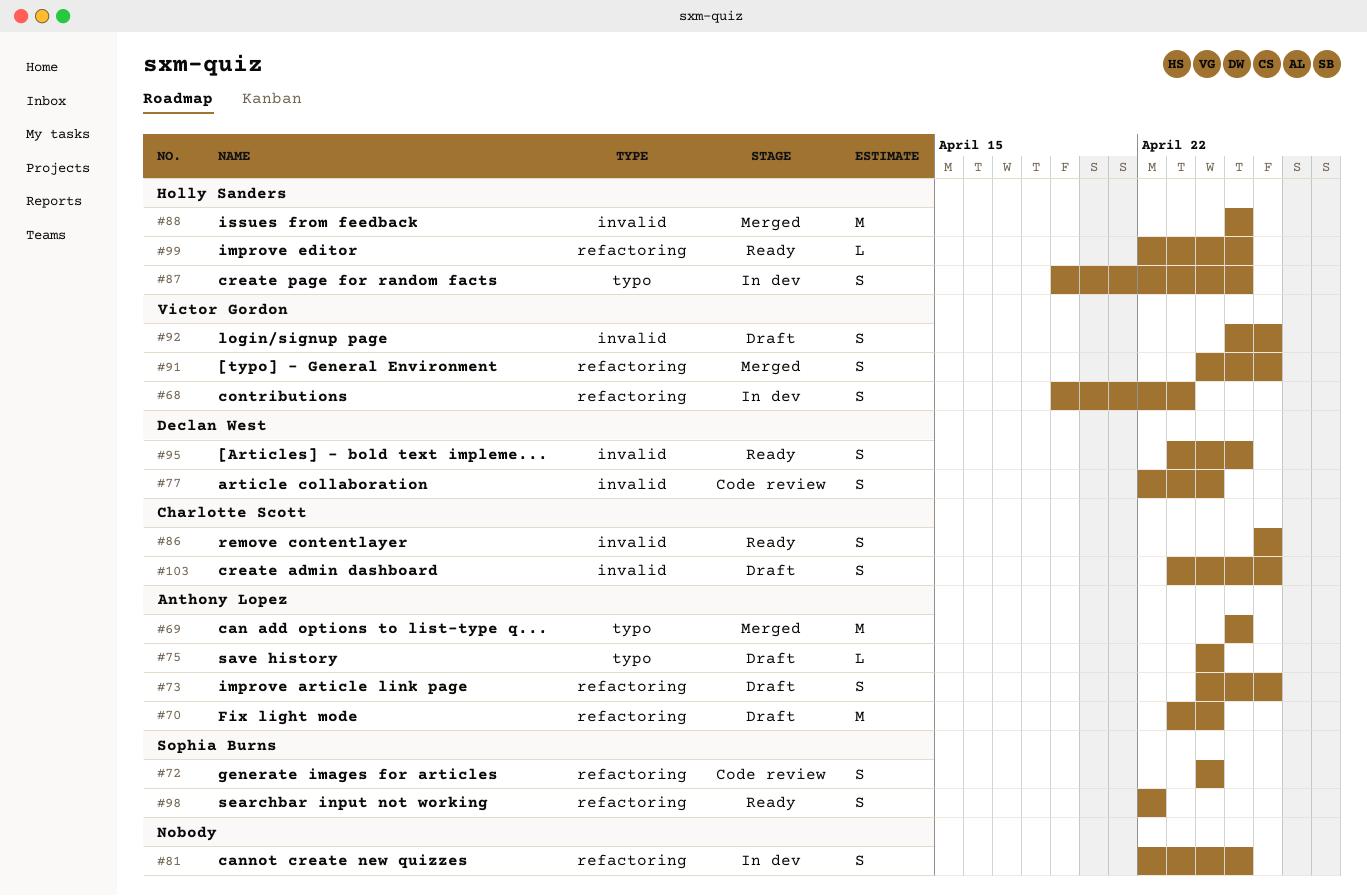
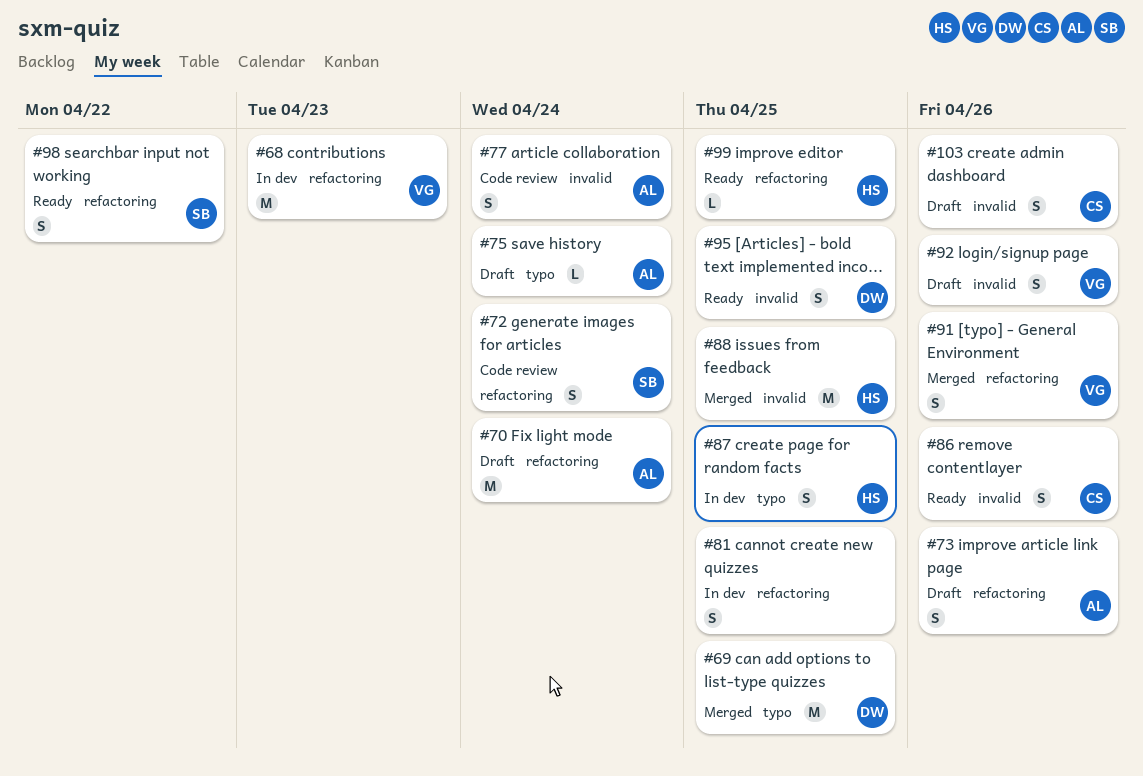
#68, estimate: S -> M
#69, owner: Anthony Lopez -> Declan West
#77, owner: Declan West -> Anthony Lopez

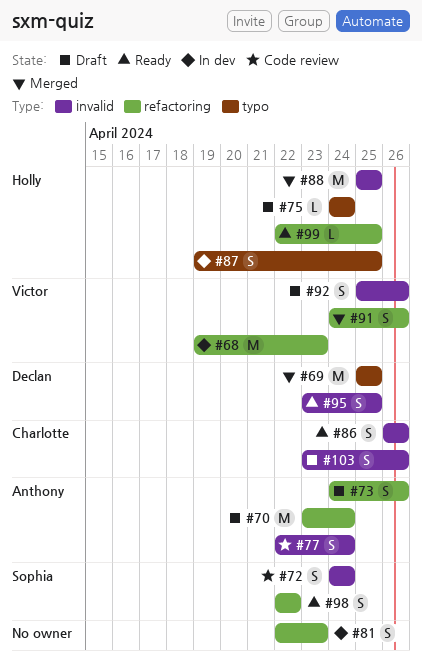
#72, label: refactoring -> invalid
#75, owner: Anthony -> Holly
#81, due: Apr 25 -> Apr 23

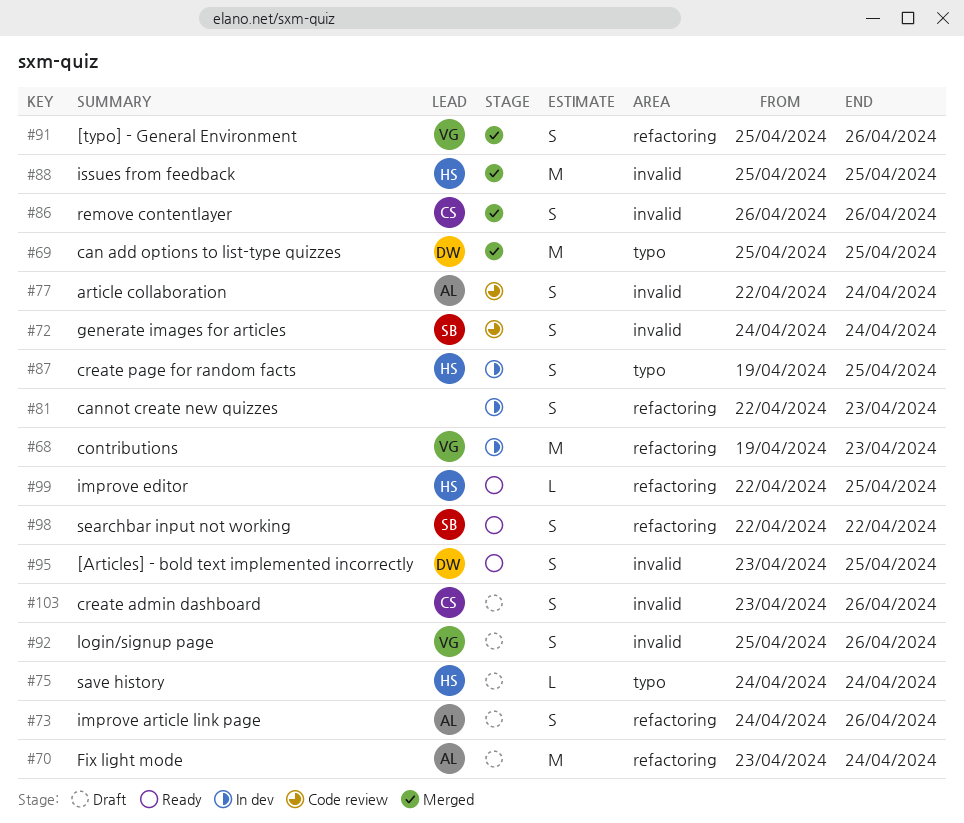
#86, status: Ready -> Merged
#91, start: Apr 24 -> Apr 25

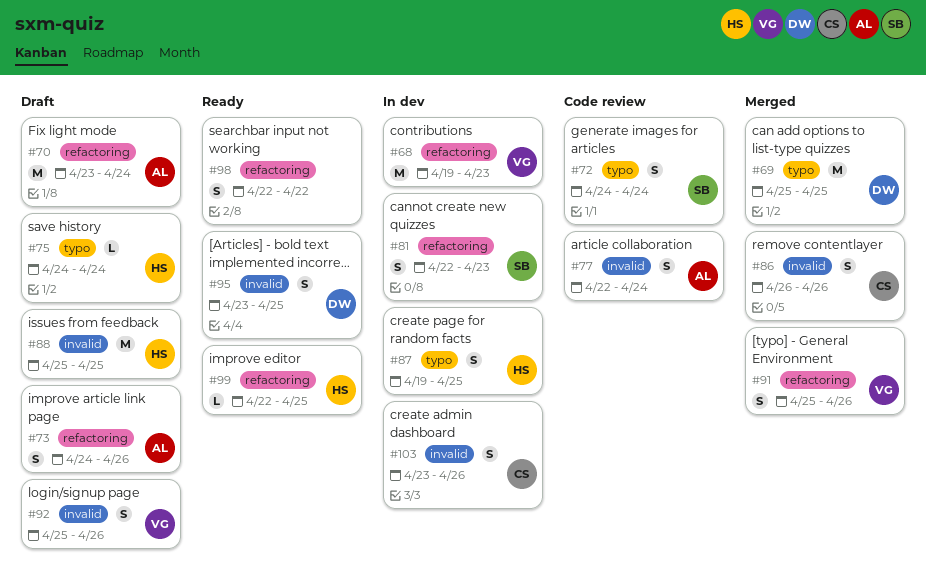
#72, label: invalid -> typo
#81, owner: none -> SB
#88, status: Merged -> Draft
#98, owner: SB -> none
#103, status: Draft -> In dev

